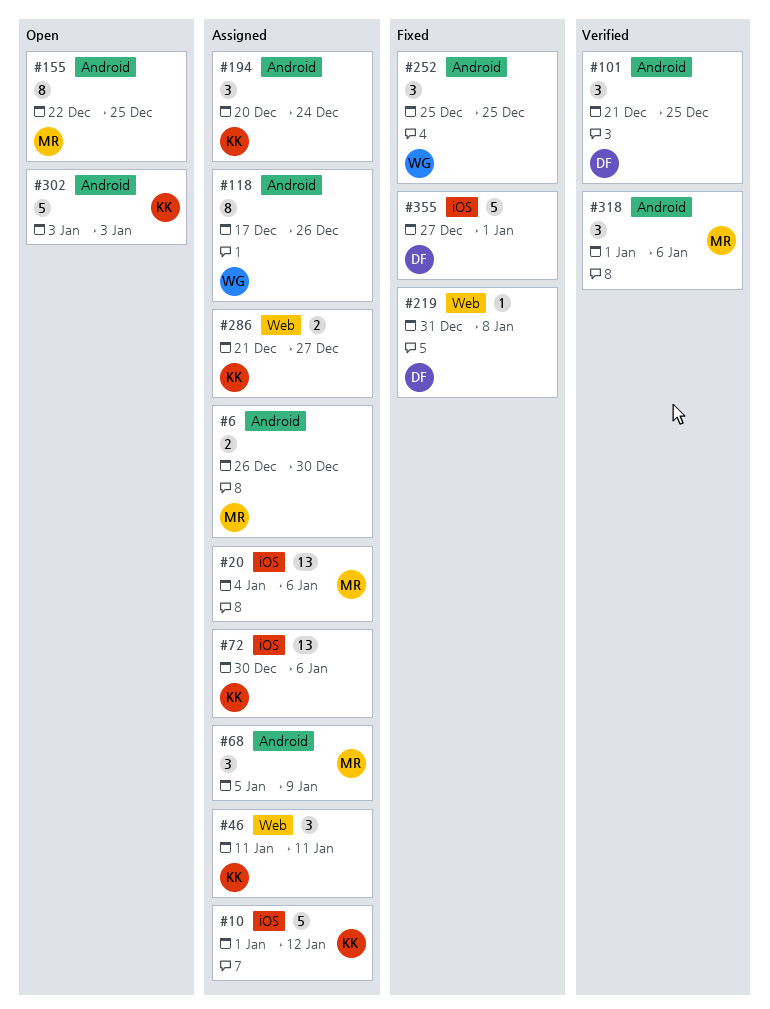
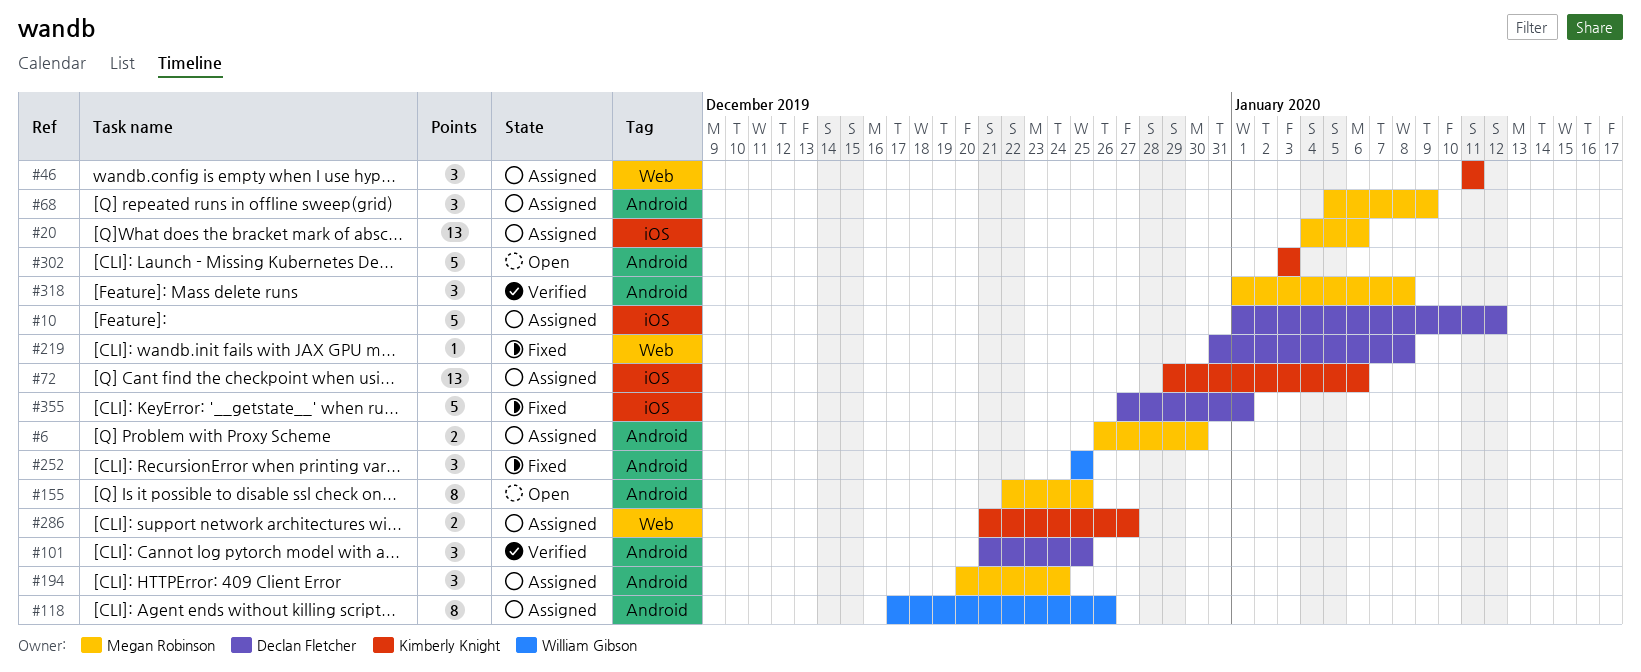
#10, owner: Kimberly Knight -> Declan Fletcher
#72, start: Dec 30 -> Dec 29
#194, owner: Kimberly Knight -> Megan Robinson
#318, due: Jan 6 -> Jan 8

